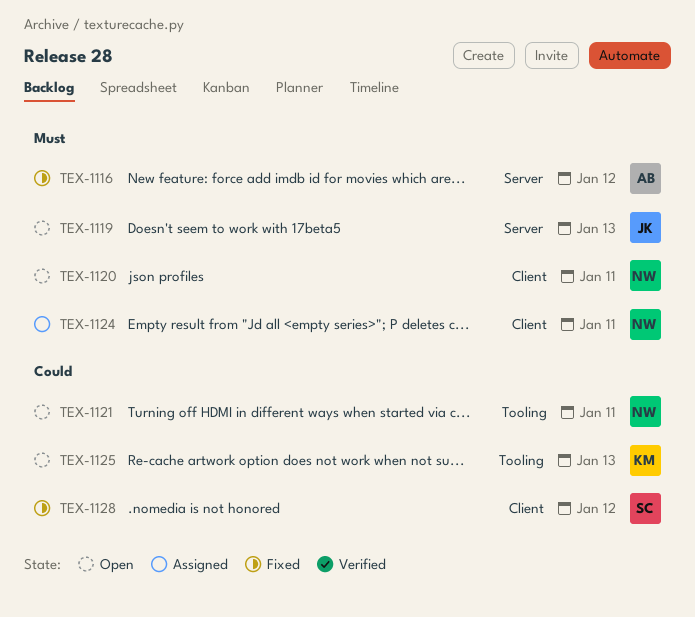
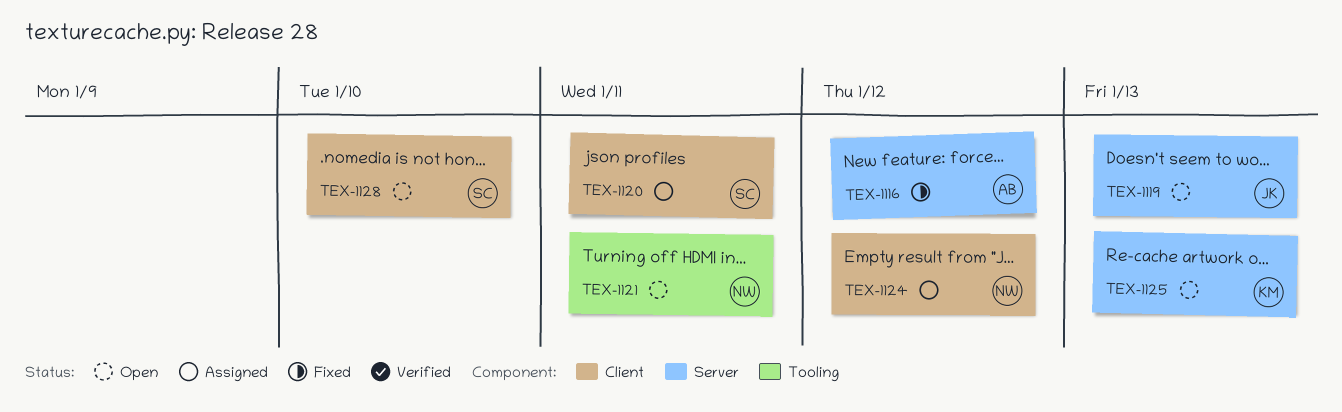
TEX-1120, status: Open -> Assigned
TEX-1120, owner: NW -> SC
TEX-1124, due: Jan 11 -> Jan 12
TEX-1125, label: Tooling -> Server
TEX-1128, status: Fixed -> Open
TEX-1128, due: Jan 12 -> Jan 10

